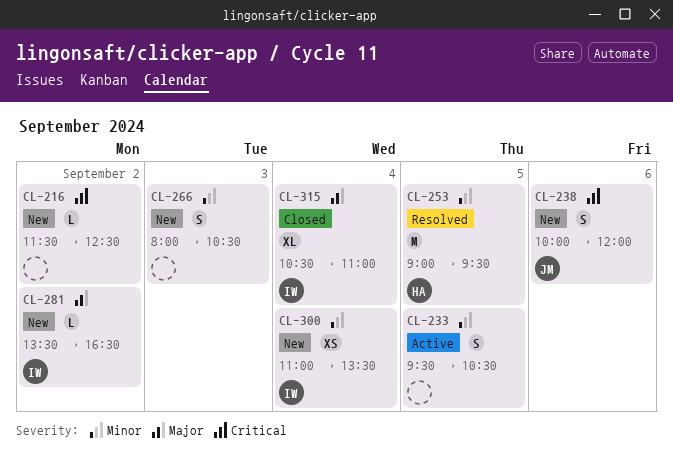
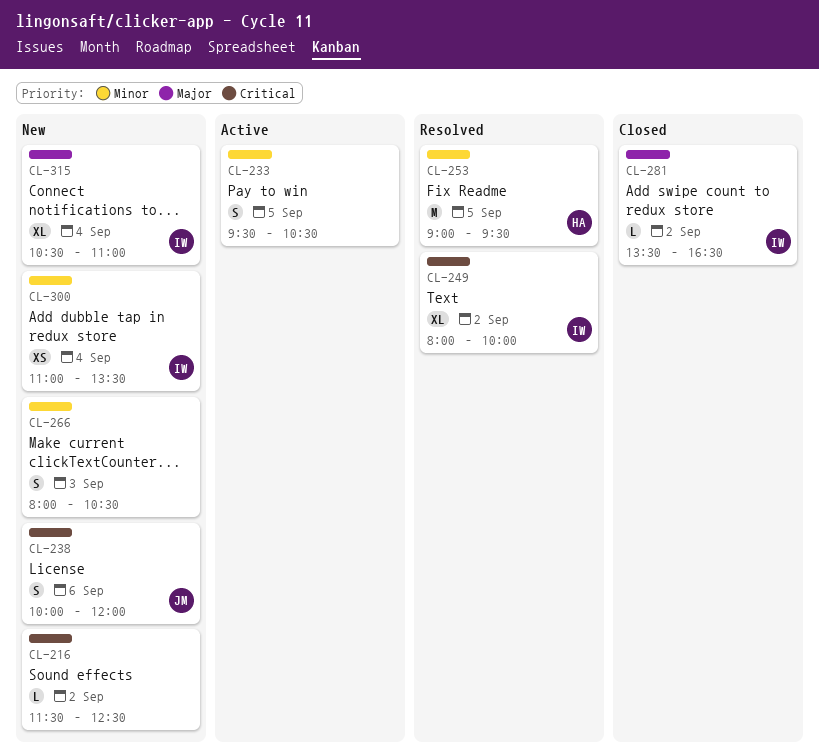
CL-249: none -> present
CL-281, status: New -> Closed
CL-315, status: Closed -> New

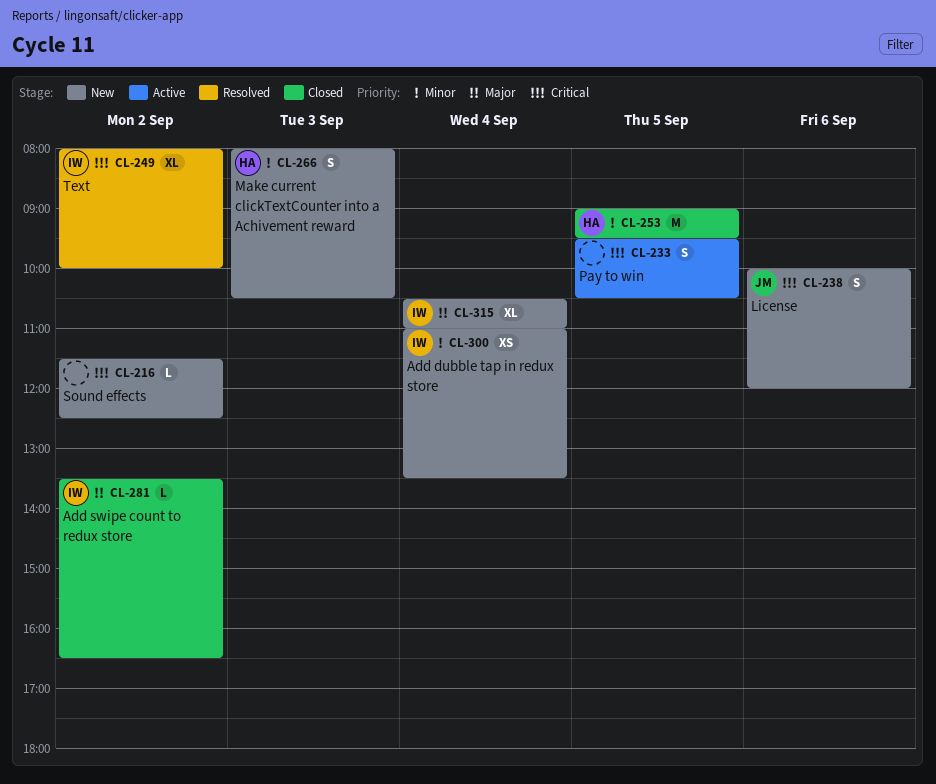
CL-233, priority: Minor -> Critical
CL-253, status: Resolved -> Closed
CL-266, owner: none -> HA

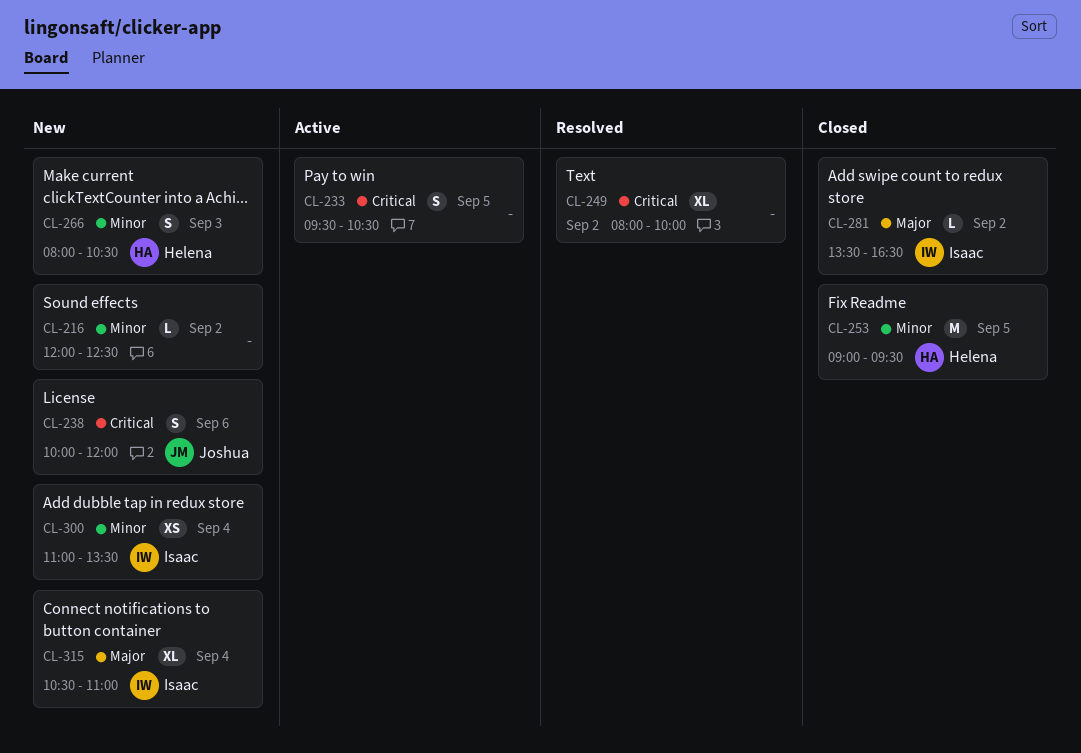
CL-216, priority: Critical -> Minor
CL-216, begins: 11:30 -> 12:00
CL-249, owner: Isaac -> none

